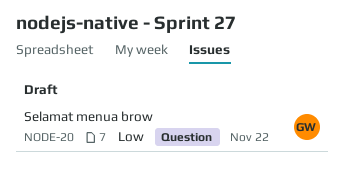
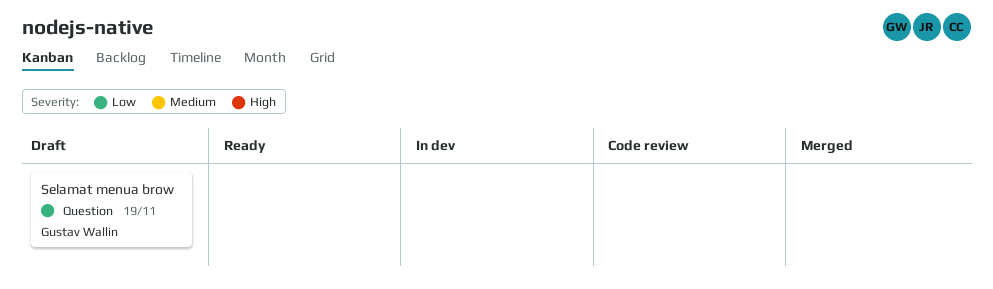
Selamat menua brow, due: Nov 22 -> Nov 19

